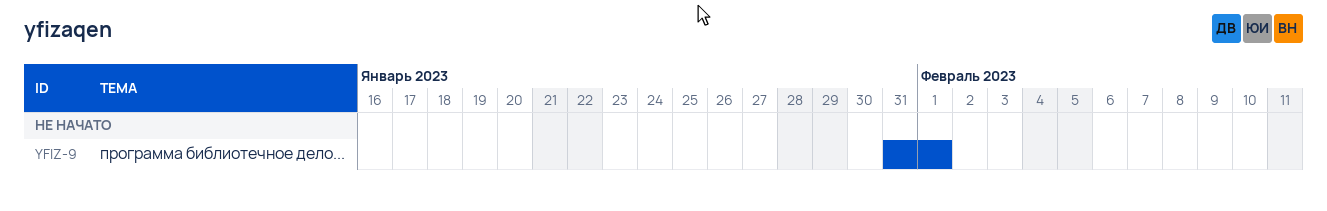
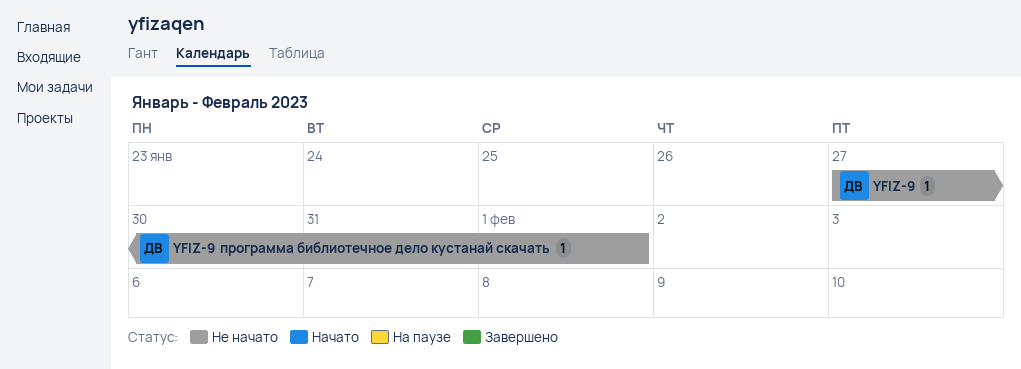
YFIZ-9, start: Jan 31 -> Jan 27

